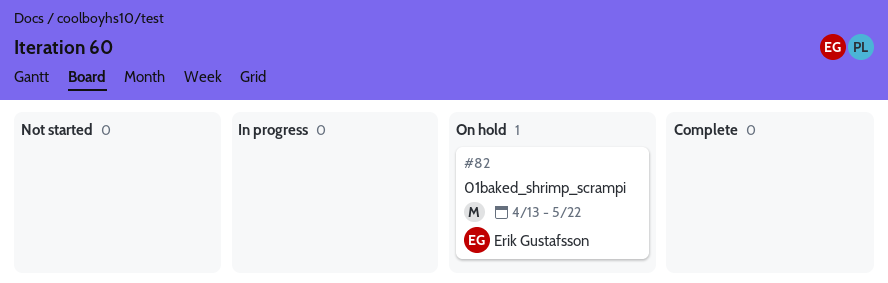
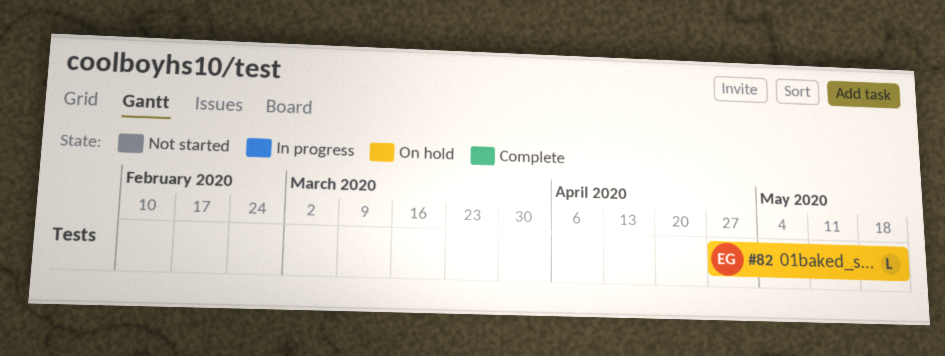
#82, estimate: M -> L
#82, start: Apr 13 -> Apr 27

